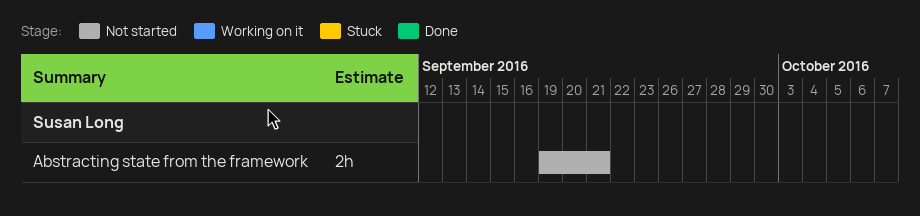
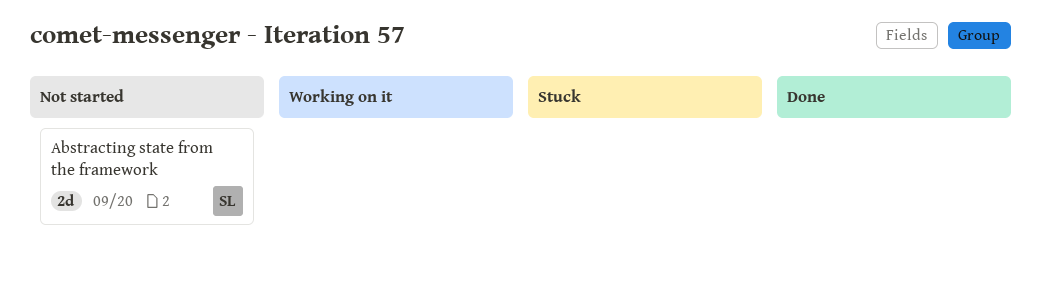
Abstracting state from the framework, estimate: 2h -> 2d
Abstracting state from the framework, due: Sep 21 -> Sep 20

